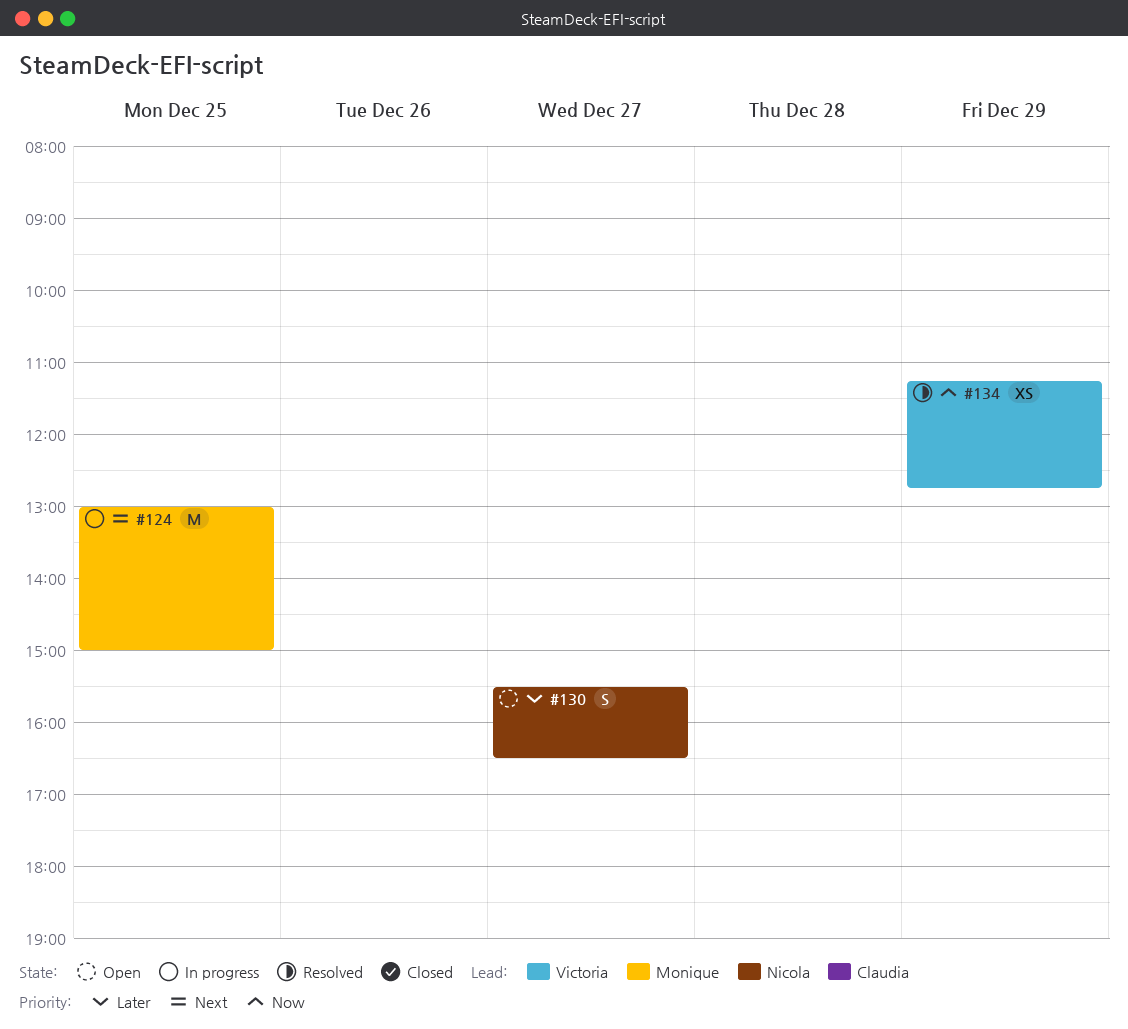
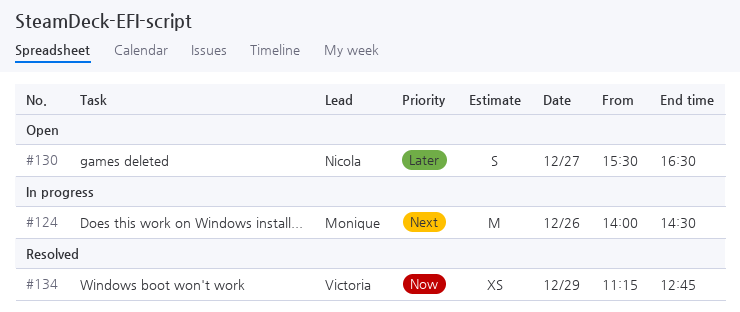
#124, day: Dec 25 -> Dec 26
#124, begins: 13:00 -> 14:00
#124, ends: 15:00 -> 14:30

